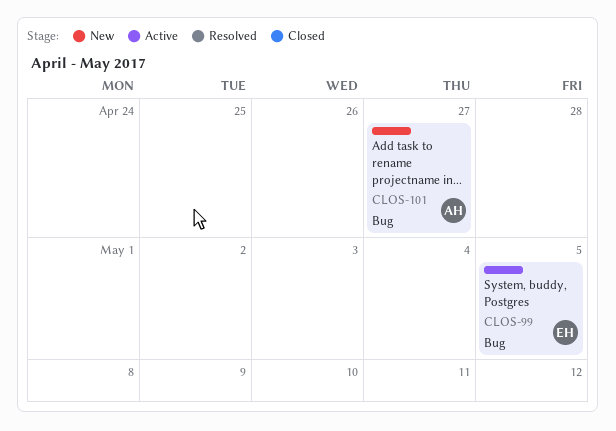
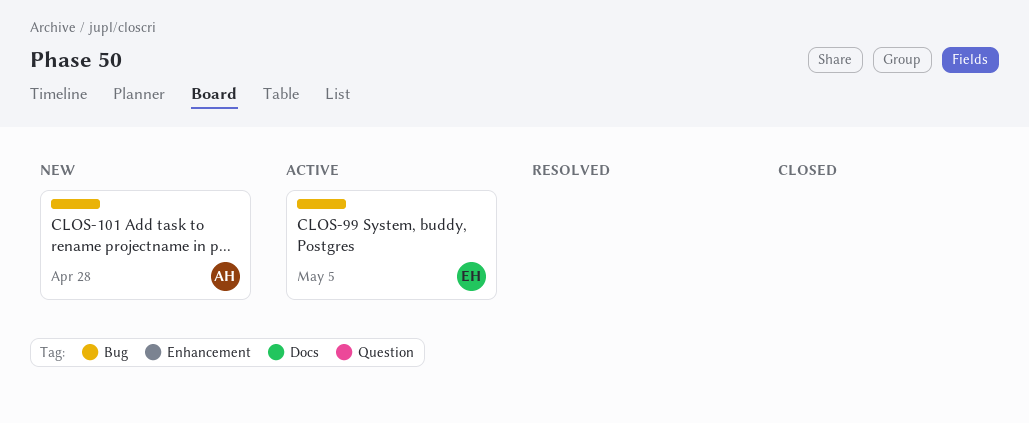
CLOS-101, due: Apr 27 -> Apr 28

